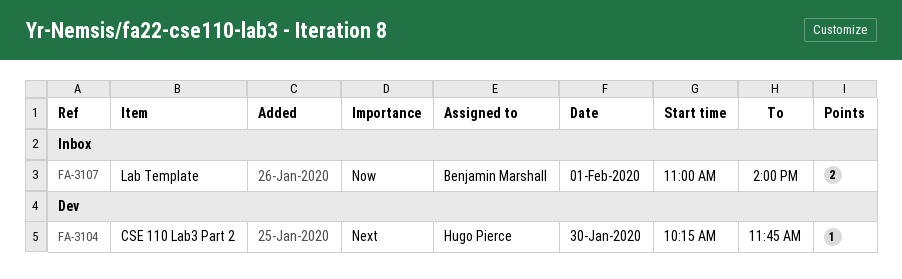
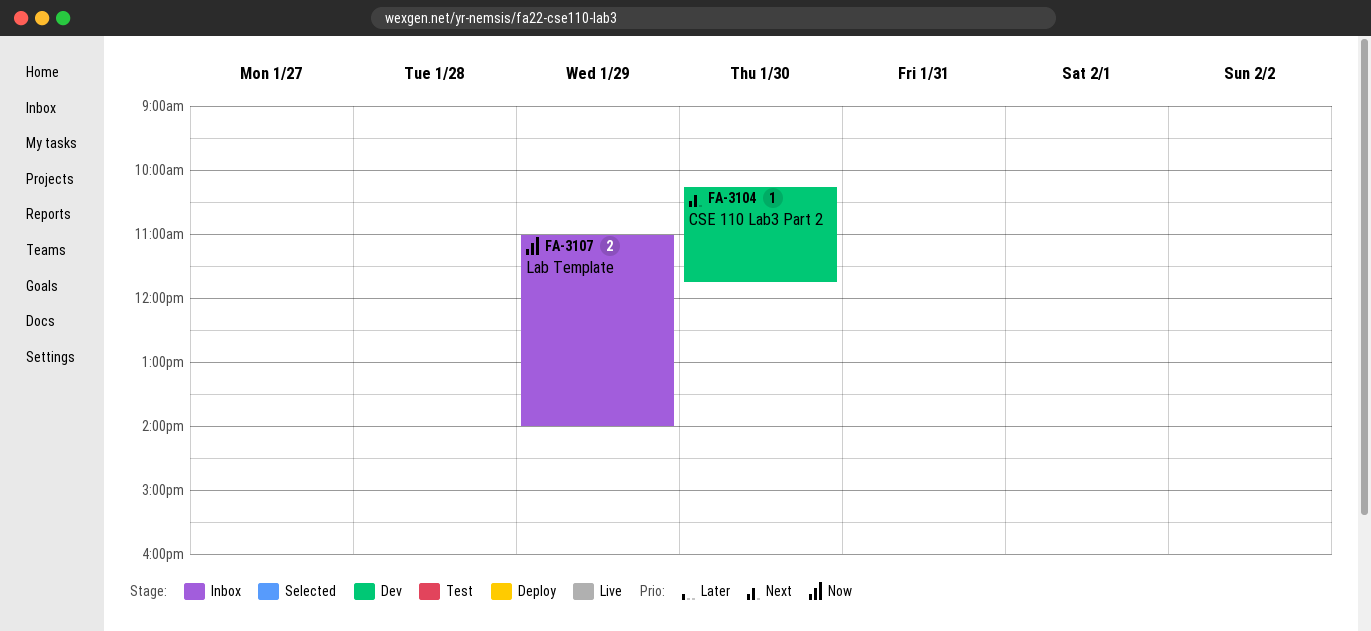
FA-3107, day: Feb 1 -> Jan 29

